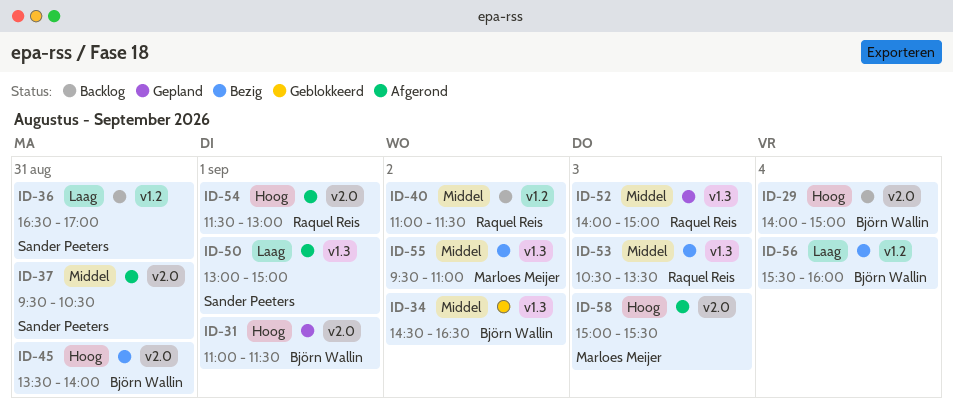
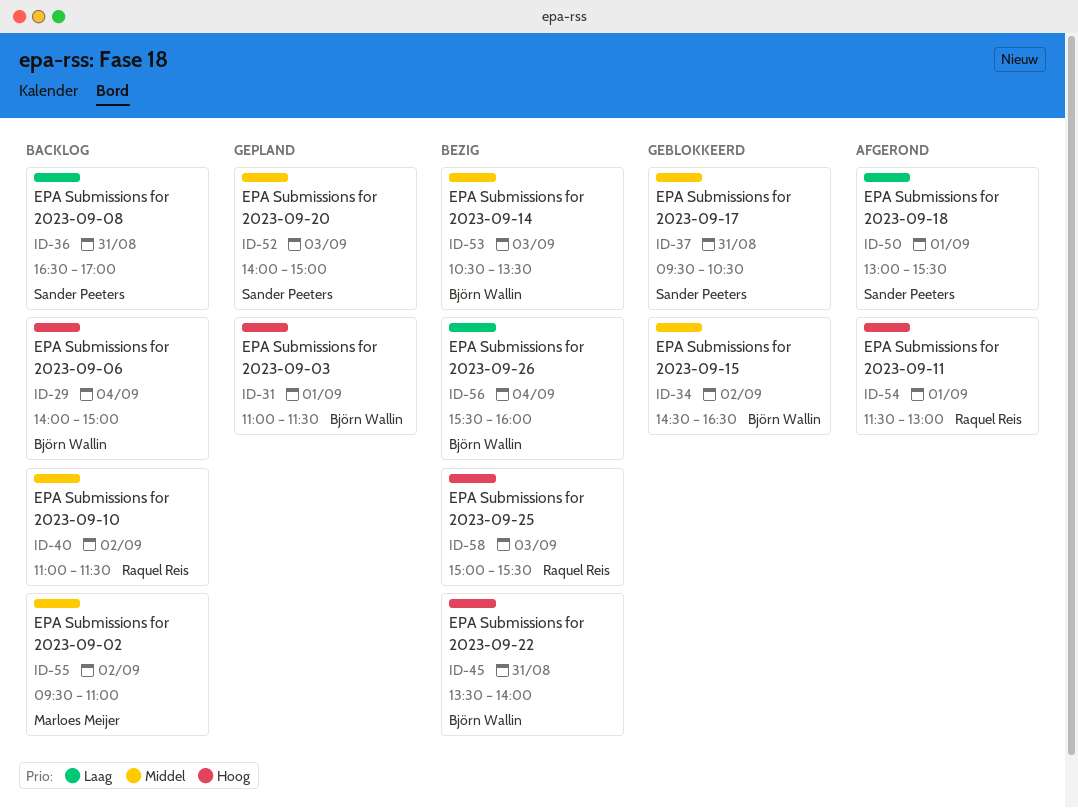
ID-37, status: Afgerond -> Geblokkeerd
ID-50, ends: 15:00 -> 15:30
ID-52, owner: Raquel Reis -> Sander Peeters
ID-53, owner: Raquel Reis -> Björn Wallin
ID-55, status: Bezig -> Backlog
ID-58, status: Afgerond -> Bezig
ID-58, owner: Marloes Meijer -> Raquel Reis

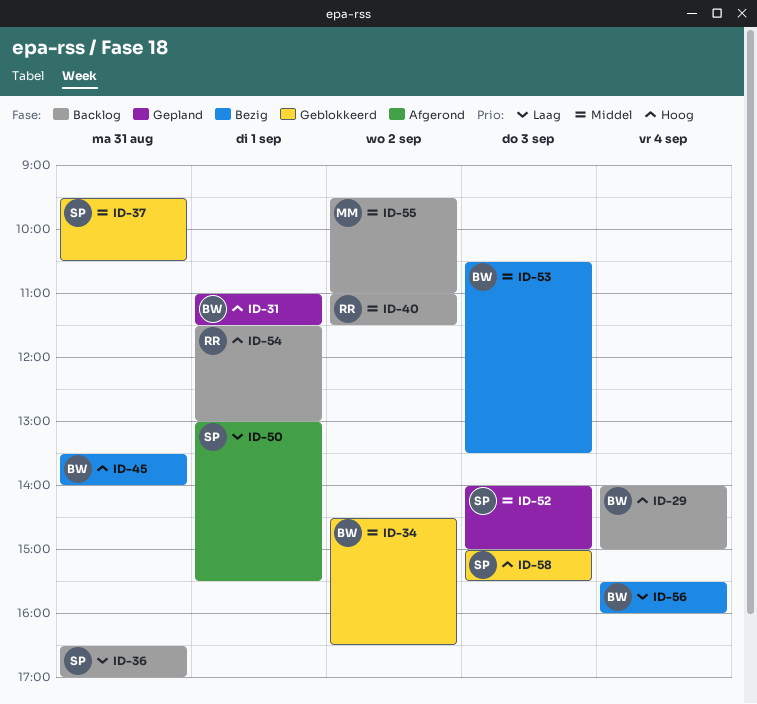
ID-54, status: Afgerond -> Backlog
ID-58, status: Bezig -> Geblokkeerd
ID-58, owner: Raquel Reis -> Sander Peeters

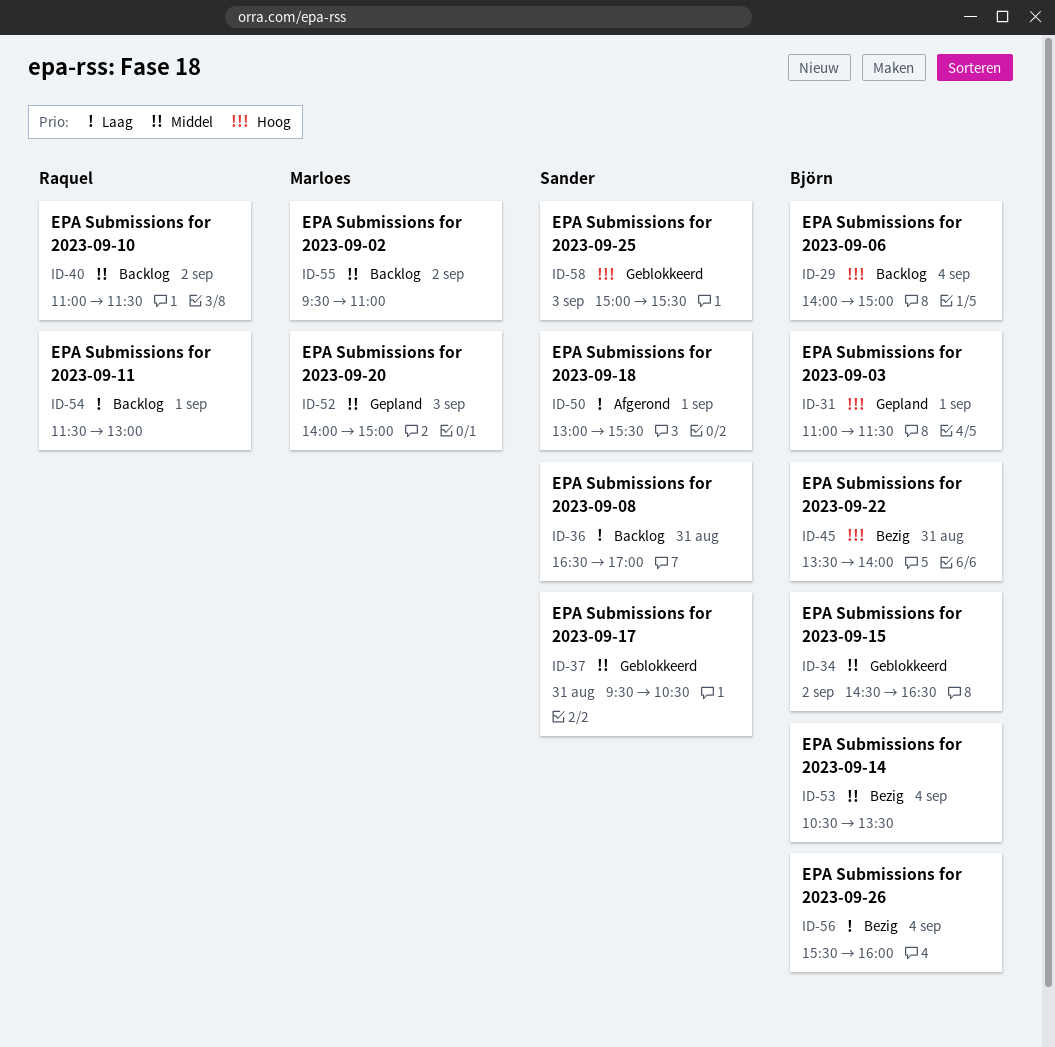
ID-52, owner: Sander -> Marloes
ID-53, day: Sep 3 -> Sep 4
ID-54, priority: Hoog -> Laag

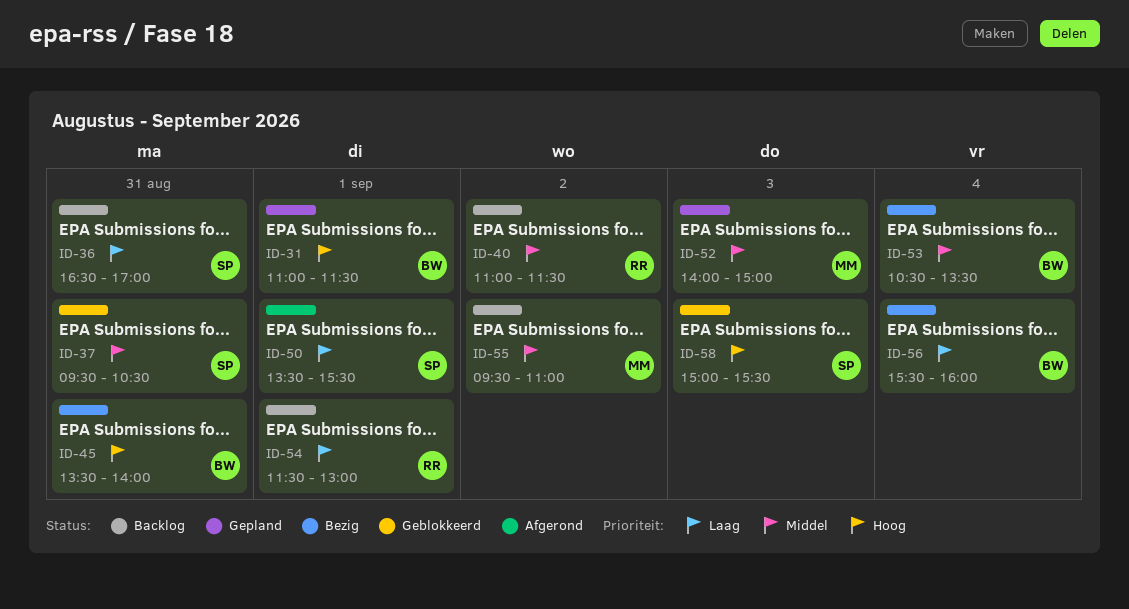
ID-29: present -> none
ID-34: present -> none
ID-50, begins: 13:00 -> 13:30

